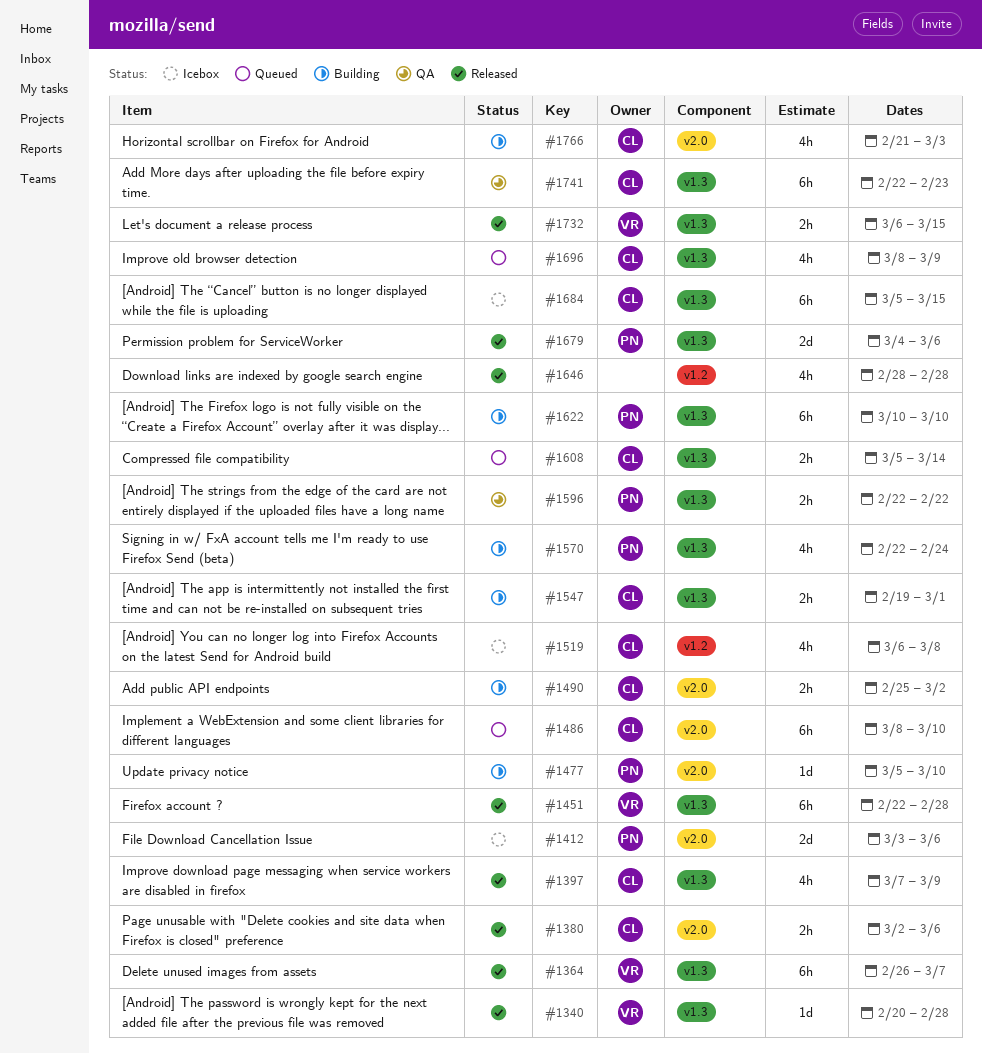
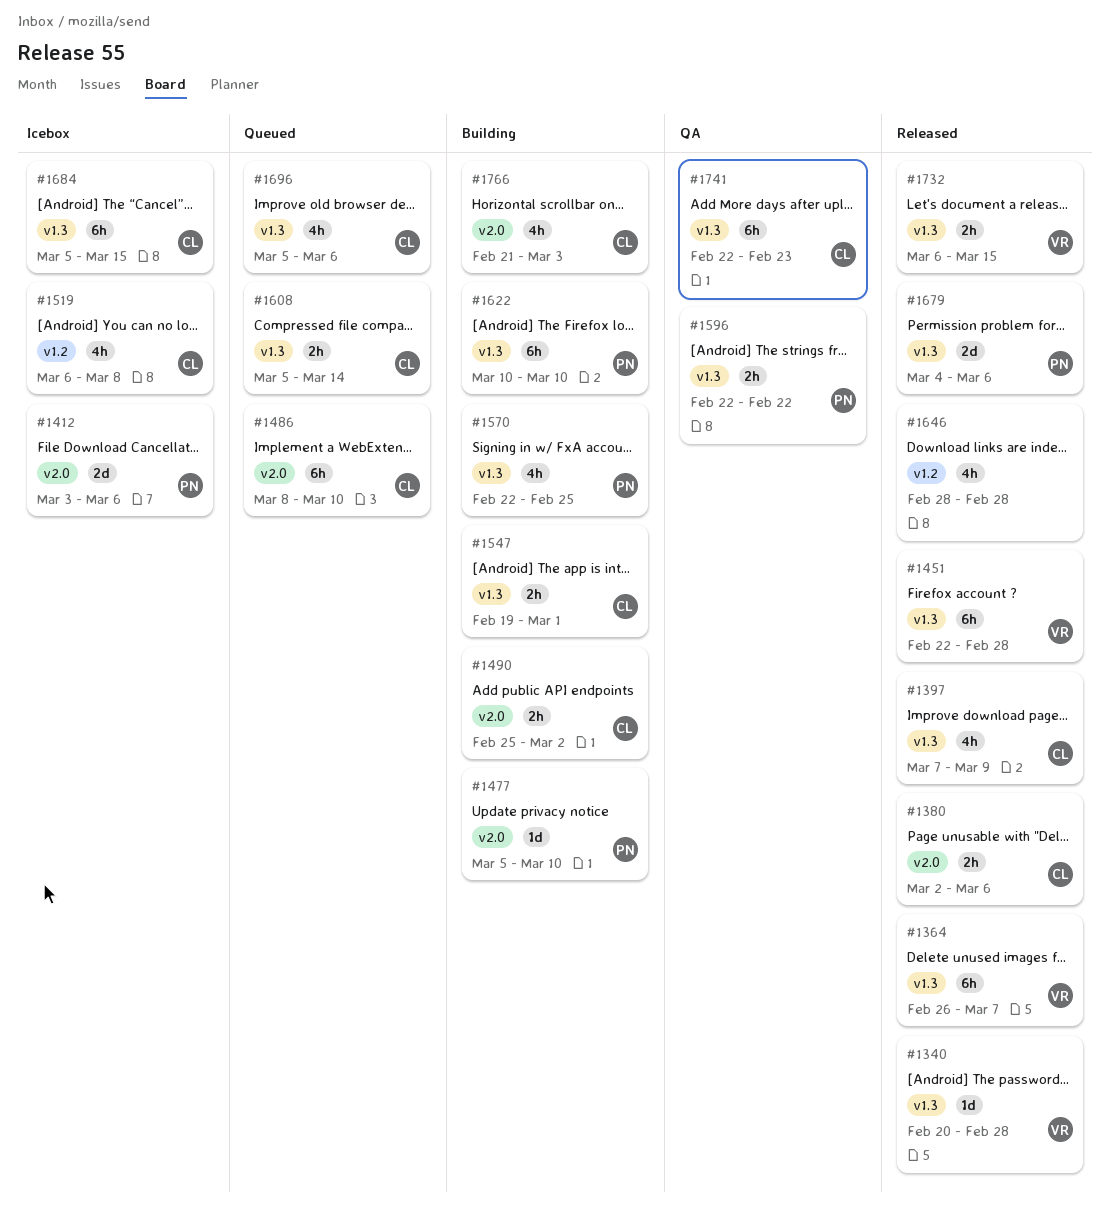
#1570, due: Feb 24 -> Feb 25
#1696, start: Mar 8 -> Mar 5
#1696, due: Mar 9 -> Mar 6

